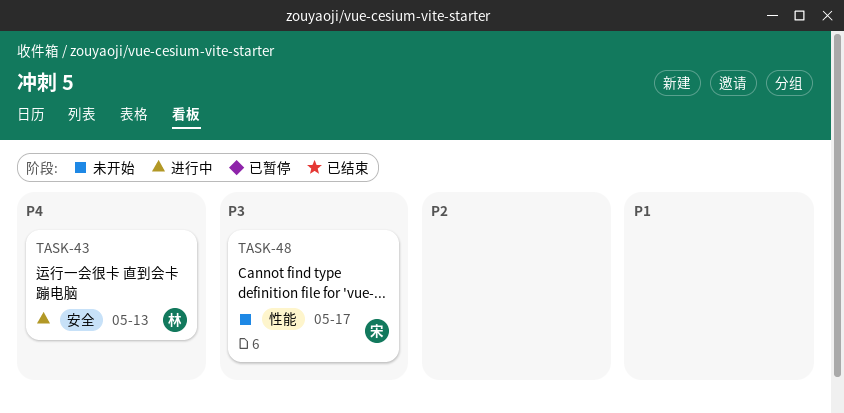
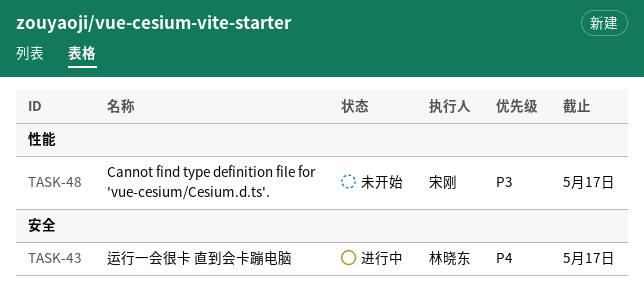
TASK-43, due: May 13 -> May 17

